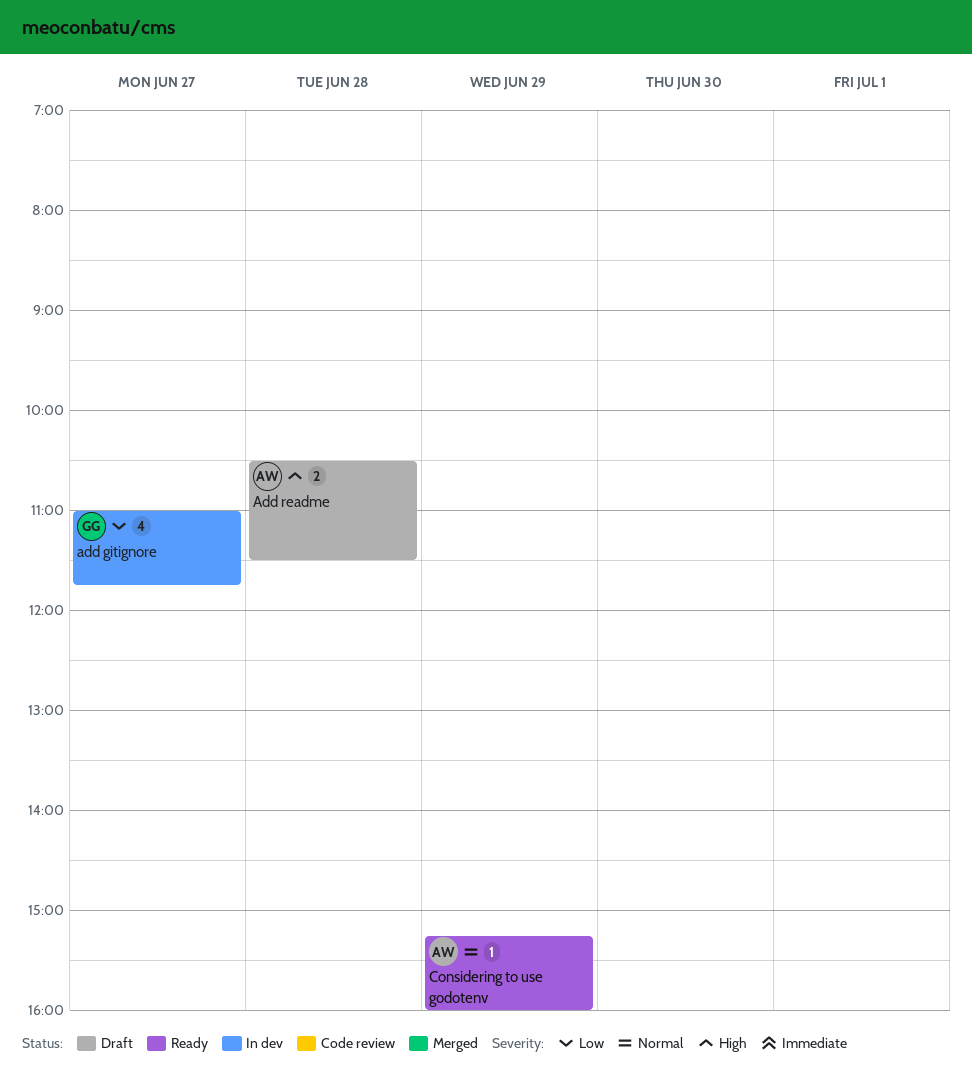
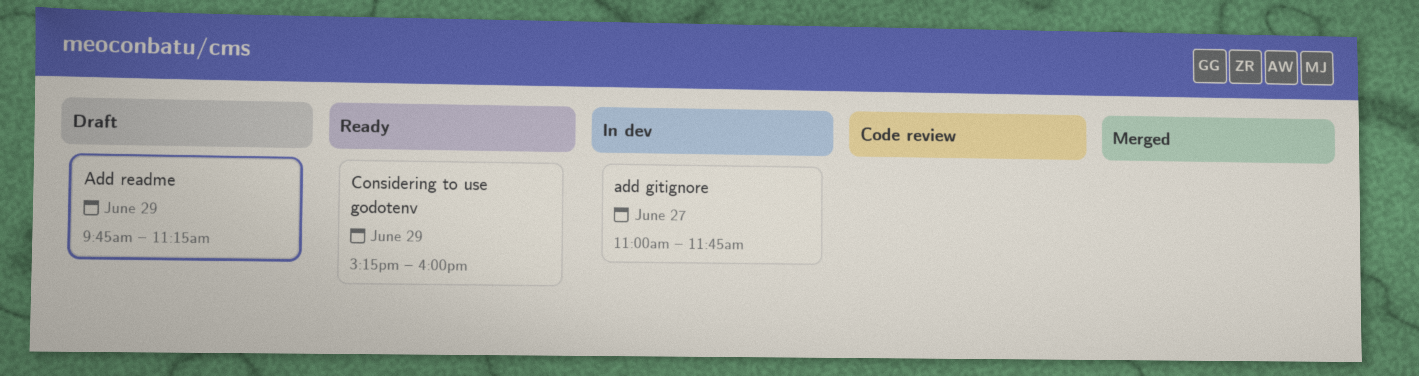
Add readme, day: Jun 28 -> Jun 29
Add readme, begins: 10:30 -> 09:45
Add readme, ends: 11:30 -> 11:15

